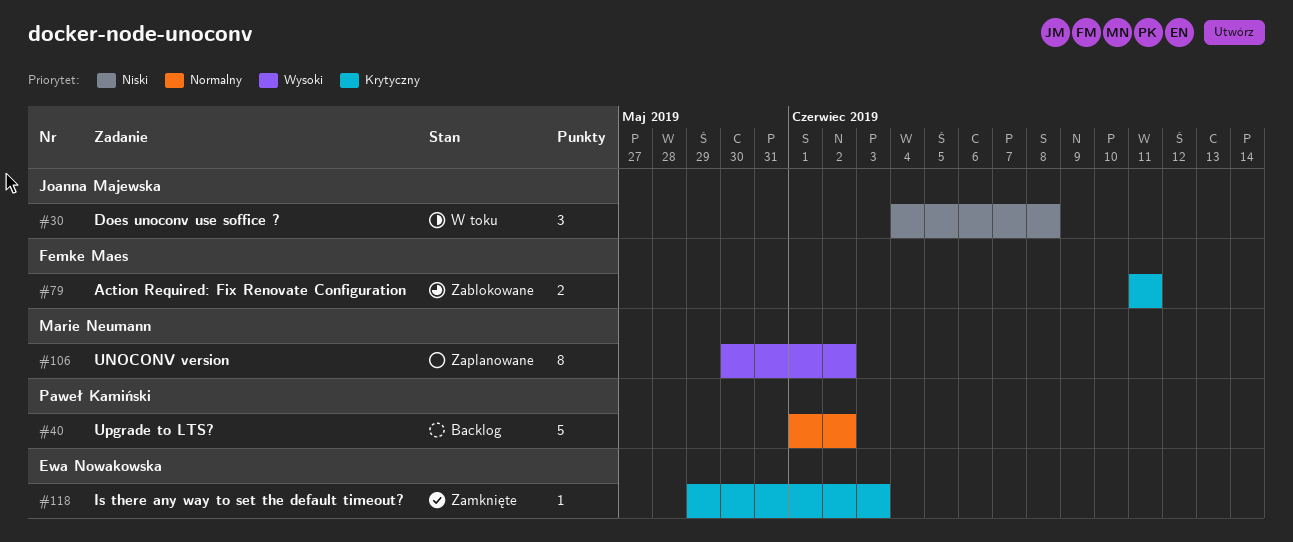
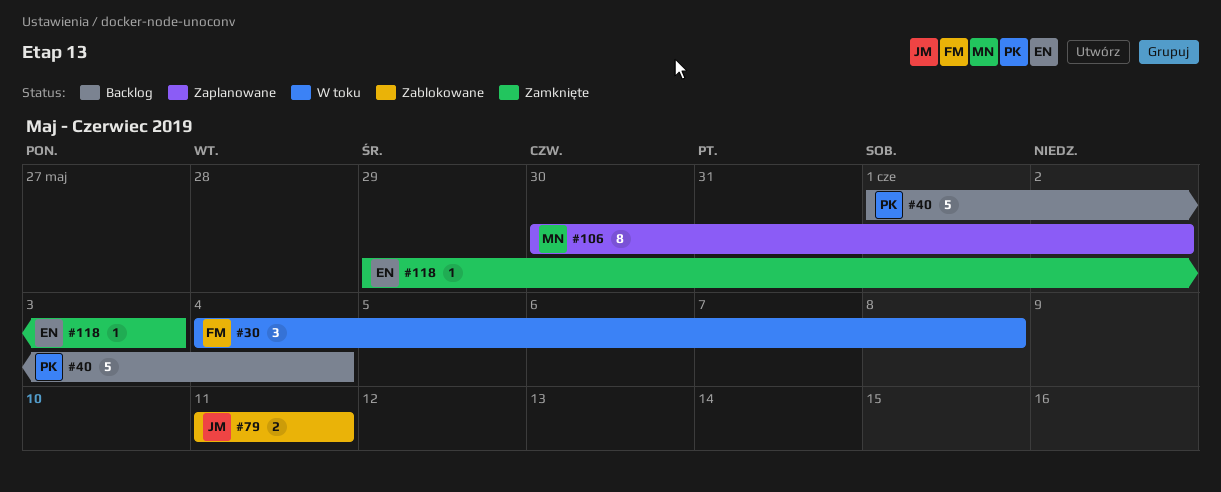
#30, owner: Joanna Majewska -> Femke Maes
#40, due: Jun 2 -> Jun 4
#79, owner: Femke Maes -> Joanna Majewska

